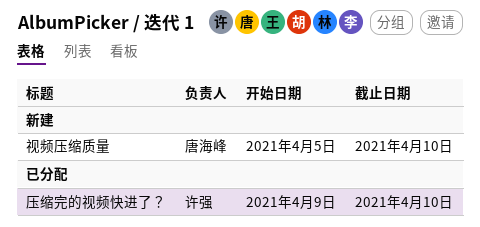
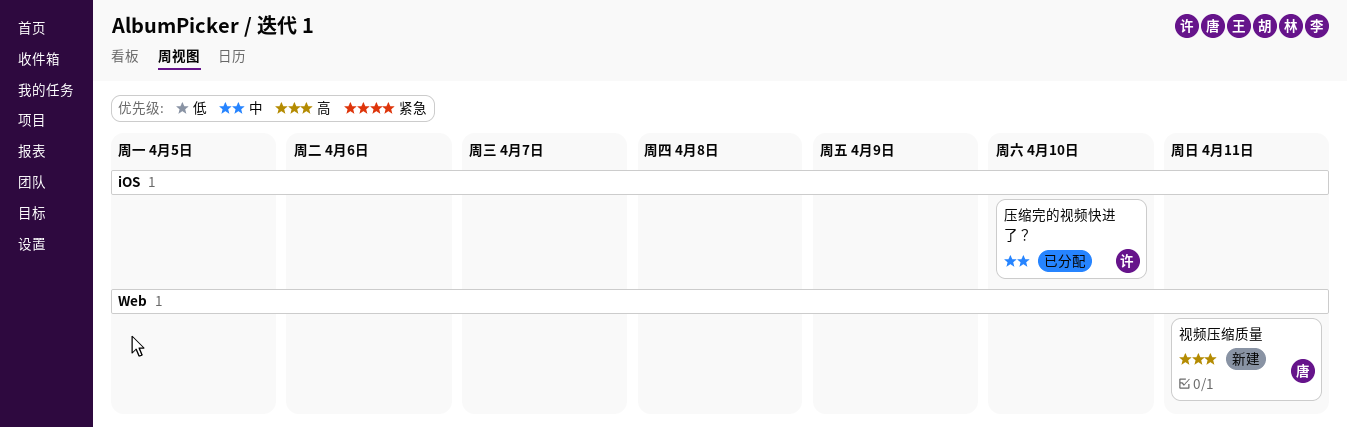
视频压缩质量, due: Apr 10 -> Apr 11

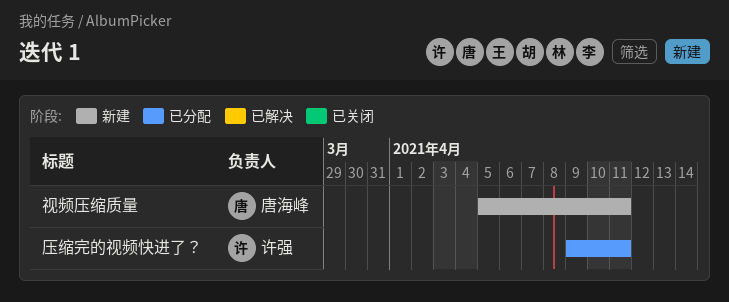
压缩完的视频快进了？, due: Apr 10 -> Apr 11

